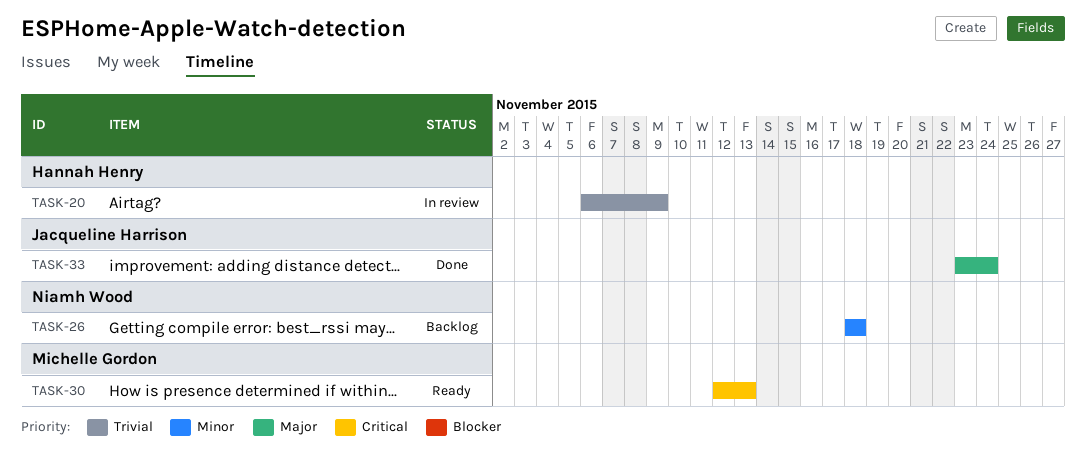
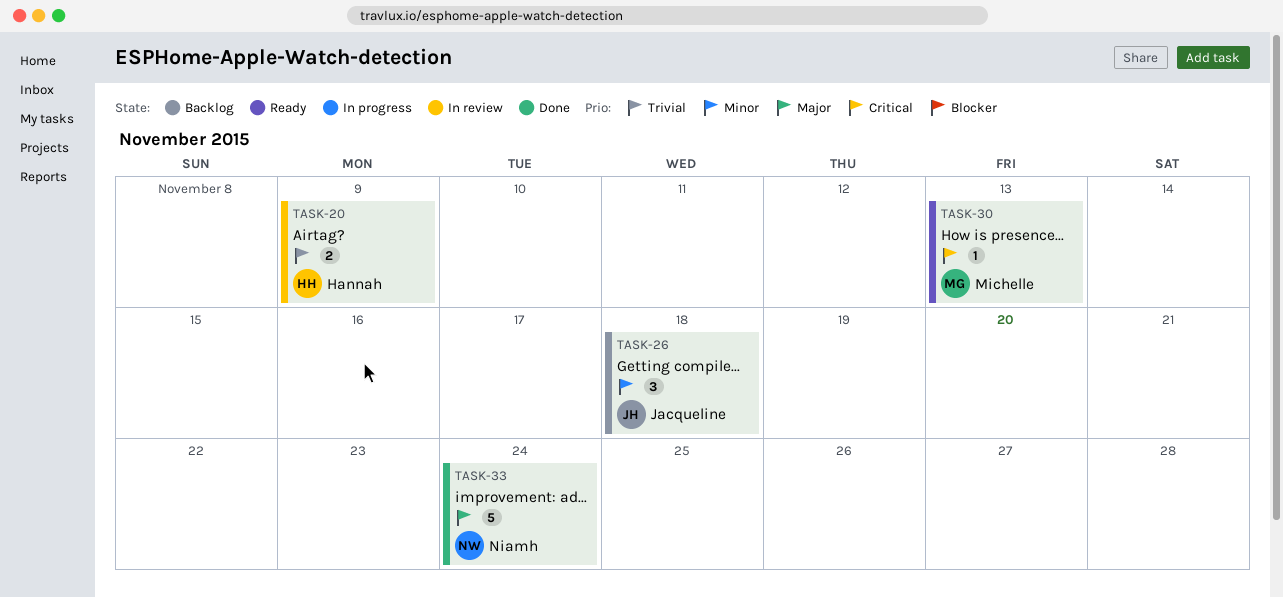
TASK-26, owner: Niamh Wood -> Jacqueline Harrison
TASK-33, owner: Jacqueline Harrison -> Niamh Wood

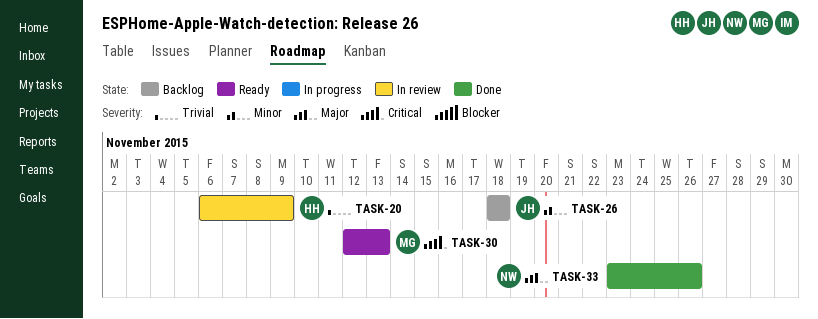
TASK-33, due: Nov 24 -> Nov 26

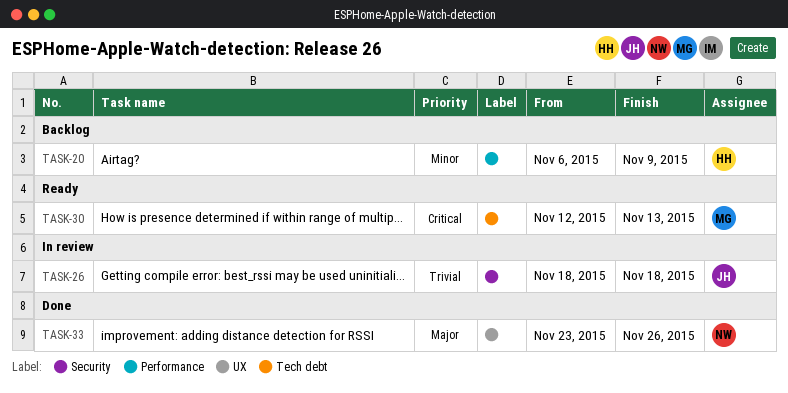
TASK-20, status: In review -> Backlog
TASK-20, priority: Trivial -> Minor
TASK-26, status: Backlog -> In review
TASK-26, priority: Minor -> Trivial

